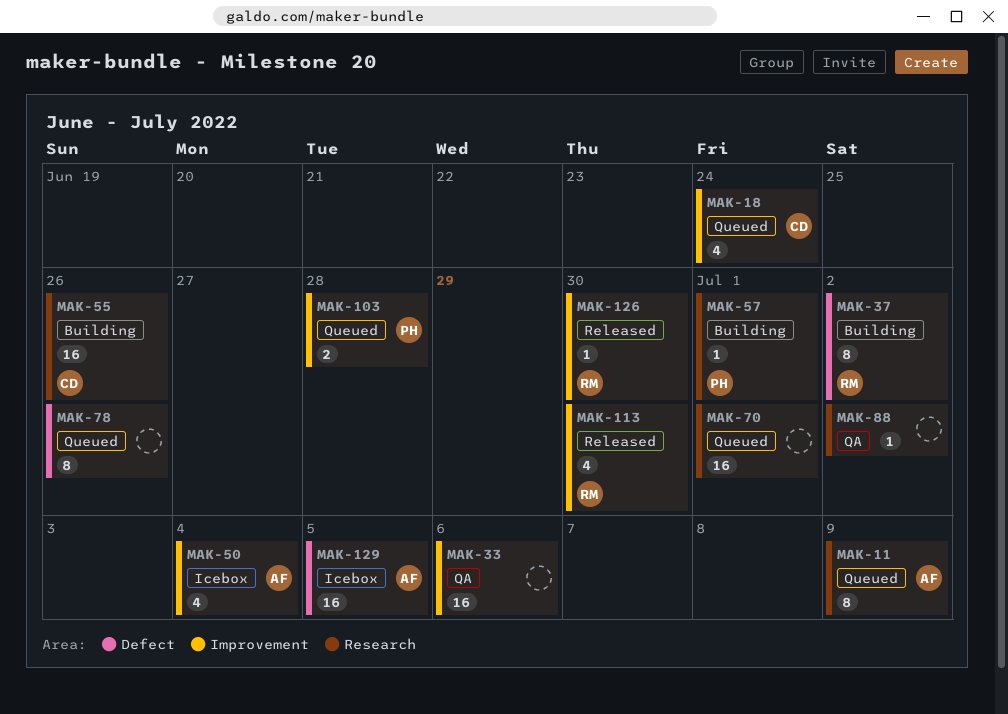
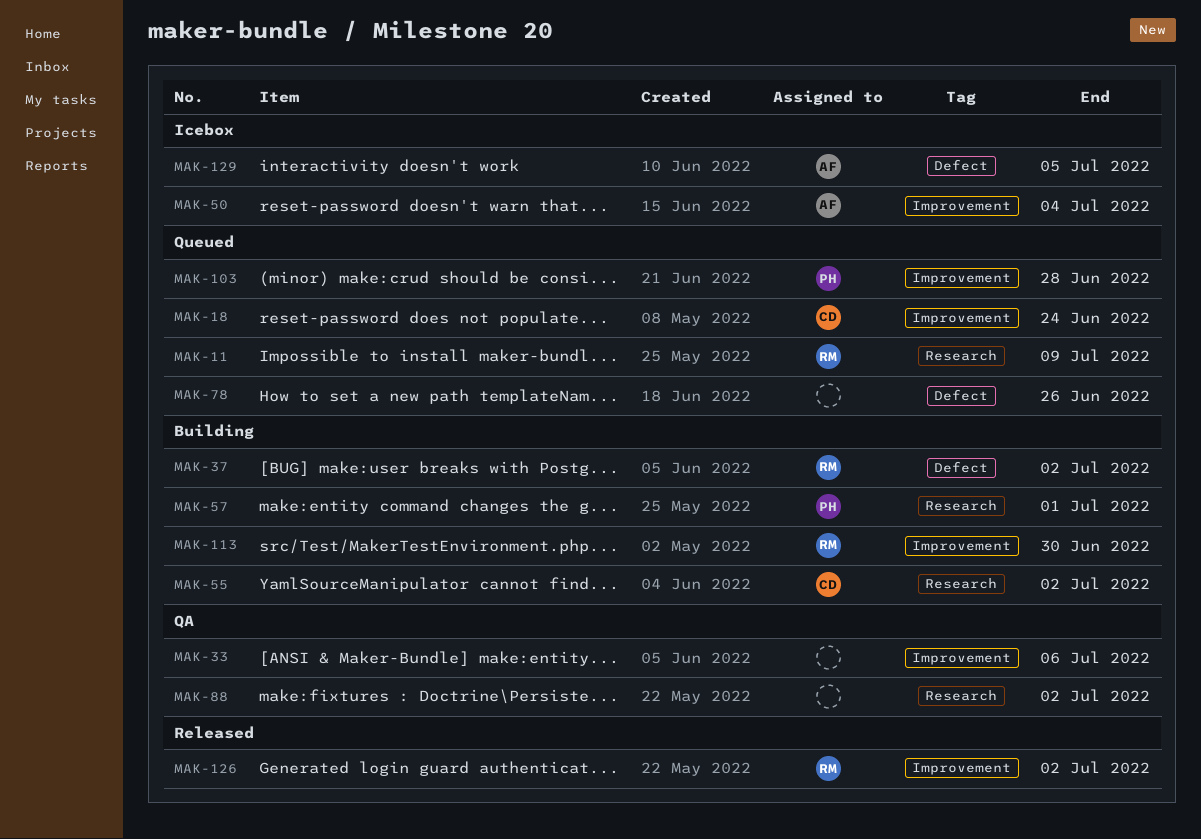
MAK-11, owner: AF -> RM
MAK-55, due: Jun 26 -> Jul 2
MAK-70: present -> none
MAK-113, status: Released -> Building
MAK-126, due: Jun 30 -> Jul 2

